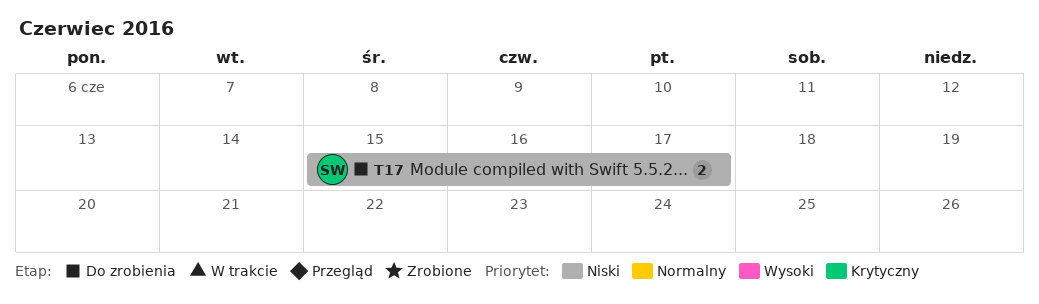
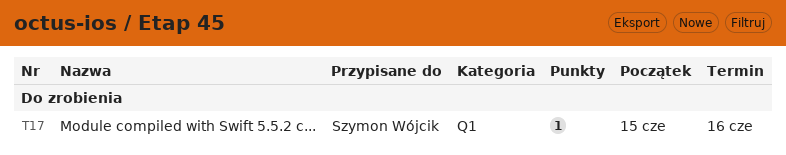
T17, estimate: 2 -> 1
T17, due: Jun 17 -> Jun 16

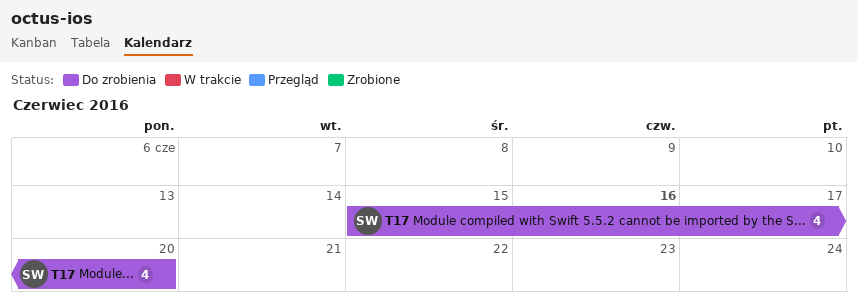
T17, estimate: 1 -> 4
T17, due: Jun 16 -> Jun 20

